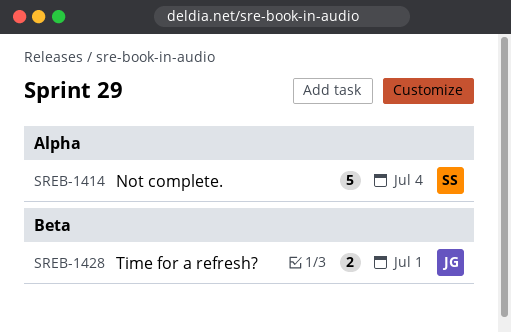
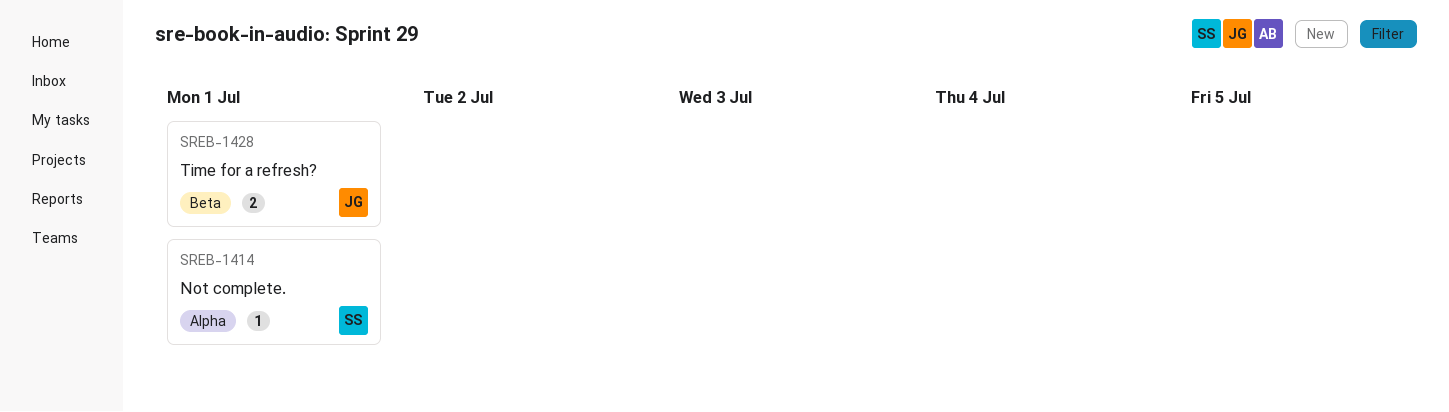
SREB-1414, estimate: 5 -> 1
SREB-1414, due: Jul 4 -> Jul 1

